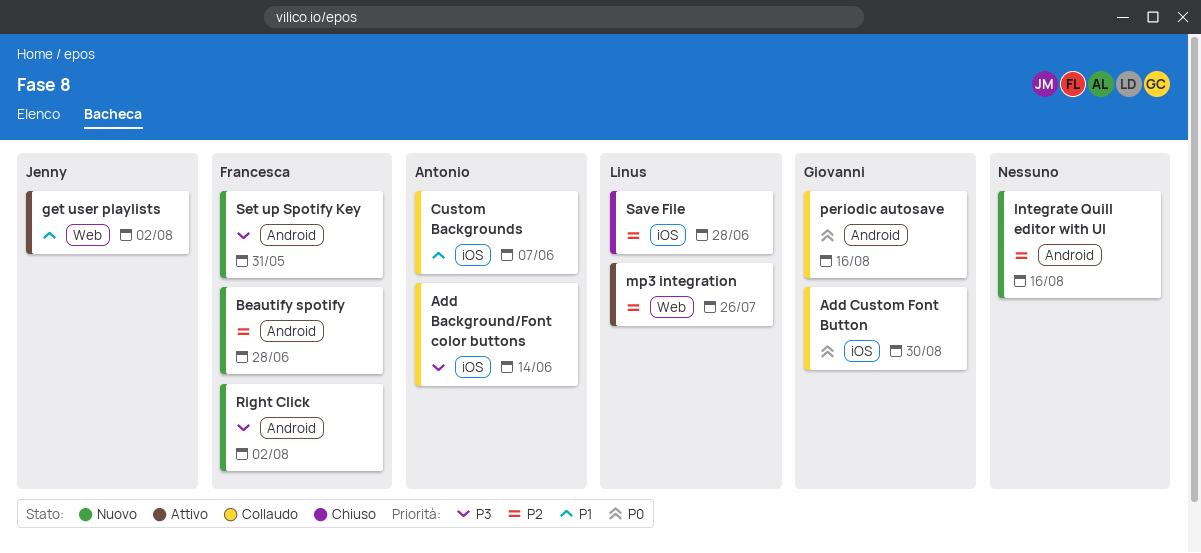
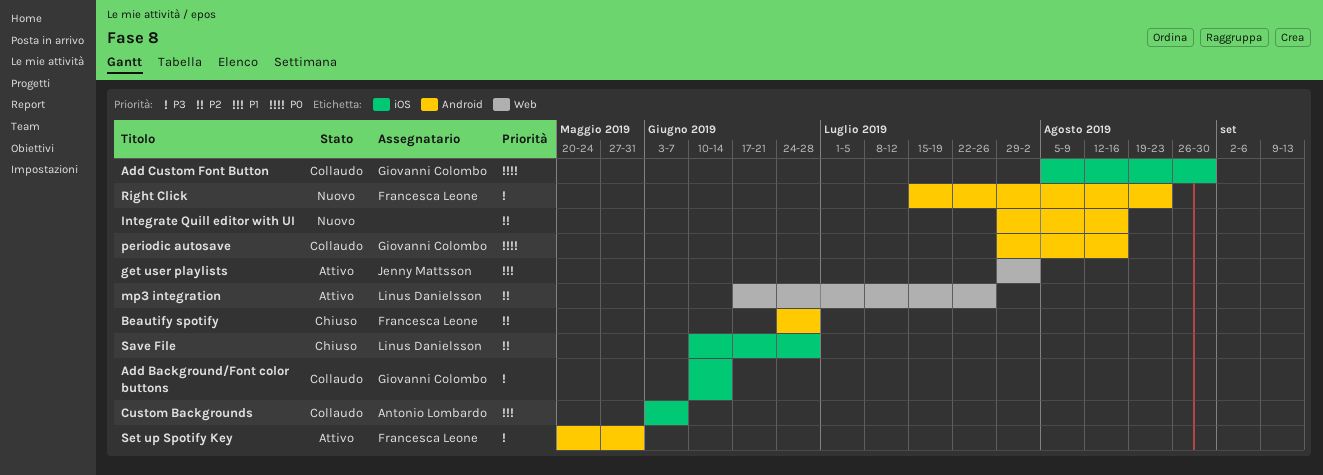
Add Background/Font color buttons, owner: Antonio Lombardo -> Giovanni Colombo
Beautify spotify, status: Nuovo -> Chiuso
Right Click, due: Aug 2 -> Aug 23
Set up Spotify Key, status: Nuovo -> Attivo

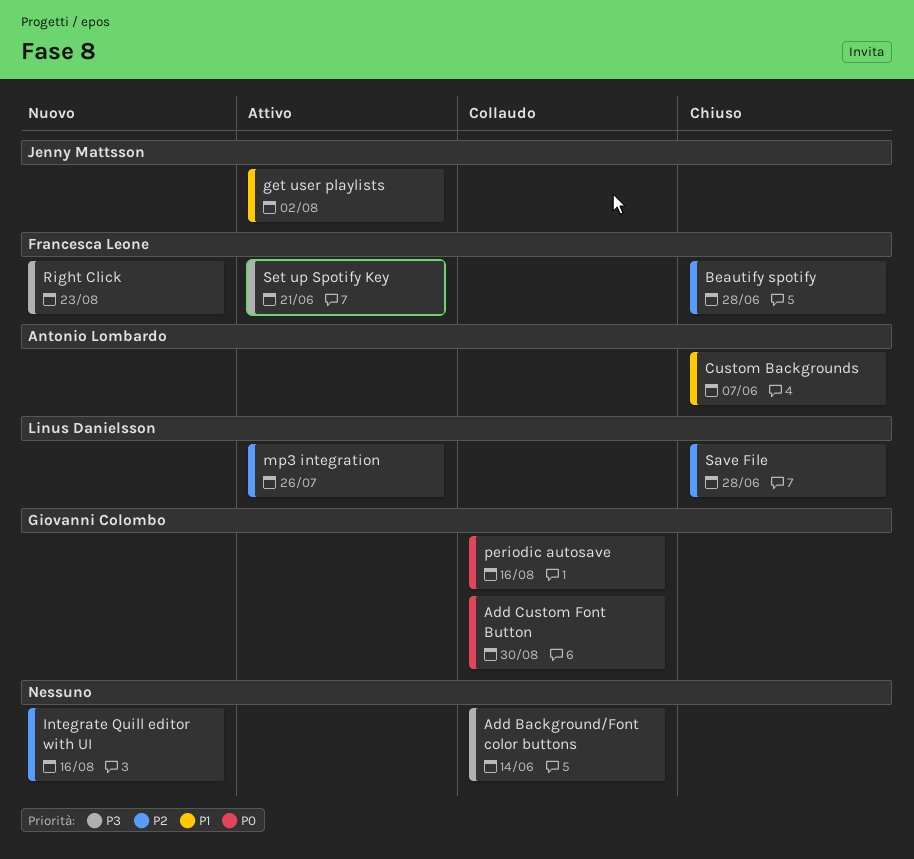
Add Background/Font color buttons, owner: Giovanni Colombo -> none
Custom Backgrounds, status: Collaudo -> Chiuso
Set up Spotify Key, due: May 31 -> Jun 21

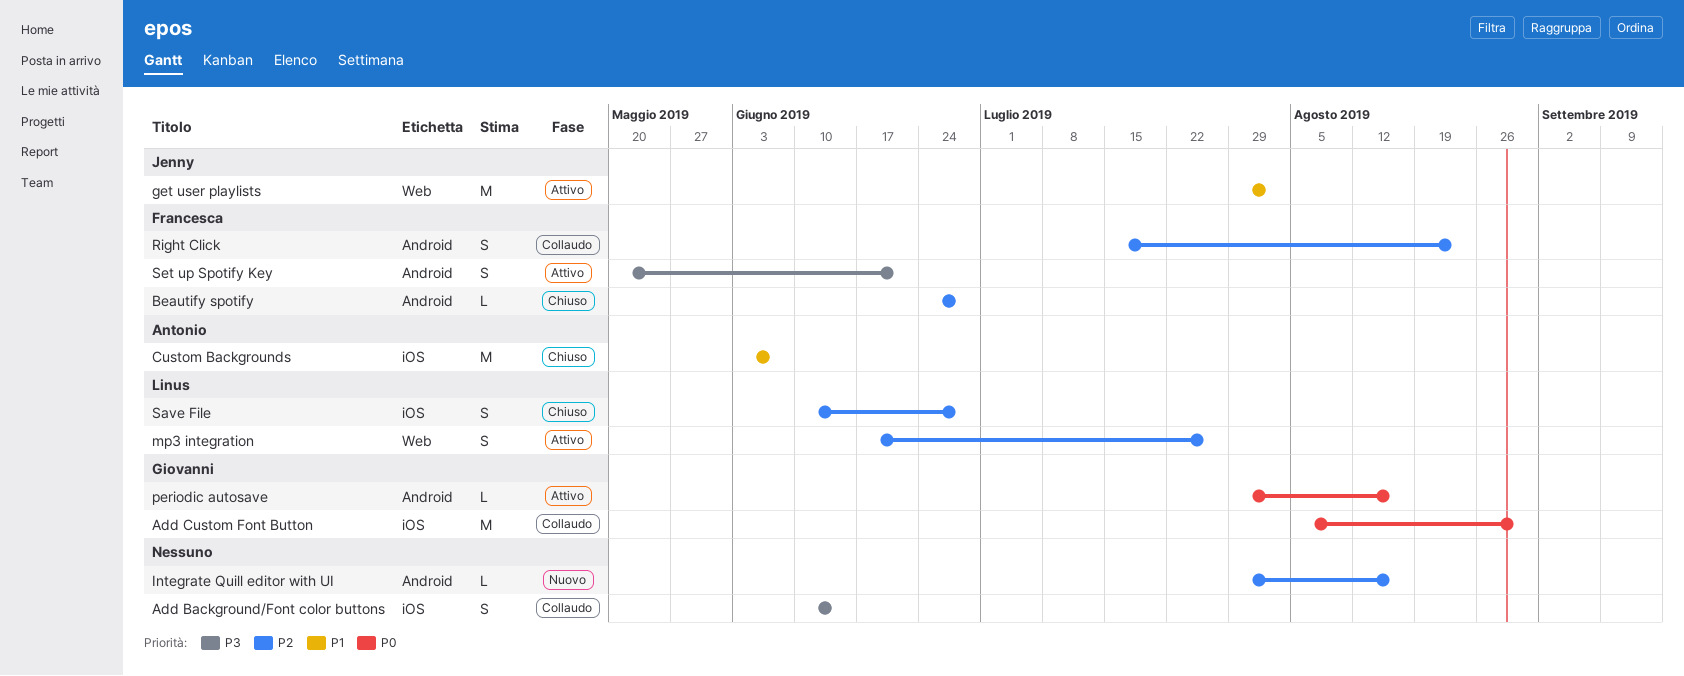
periodic autosave, status: Collaudo -> Attivo
Right Click, status: Nuovo -> Collaudo
Right Click, priority: P3 -> P2

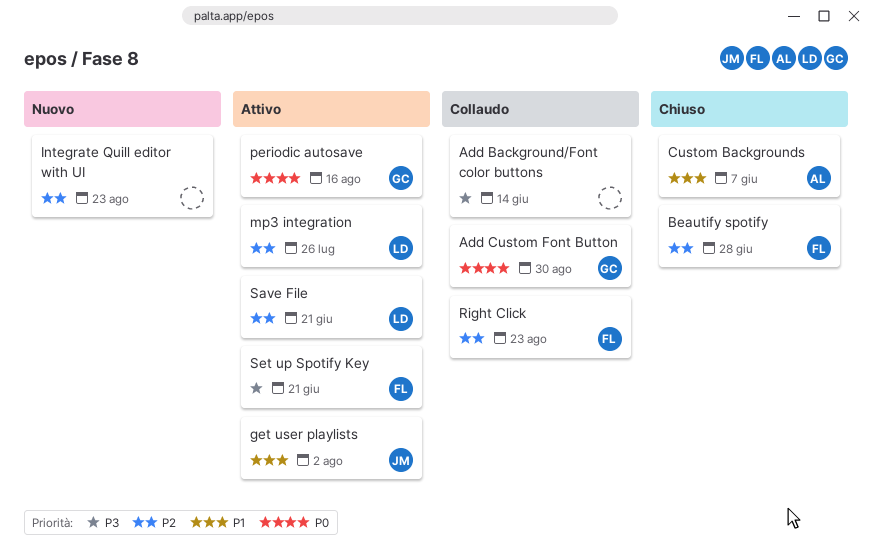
Integrate Quill editor with UI, due: Aug 16 -> Aug 23
Save File, status: Chiuso -> Attivo
Save File, due: Jun 28 -> Jun 21

